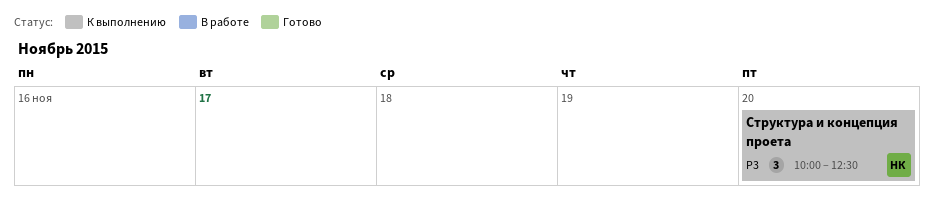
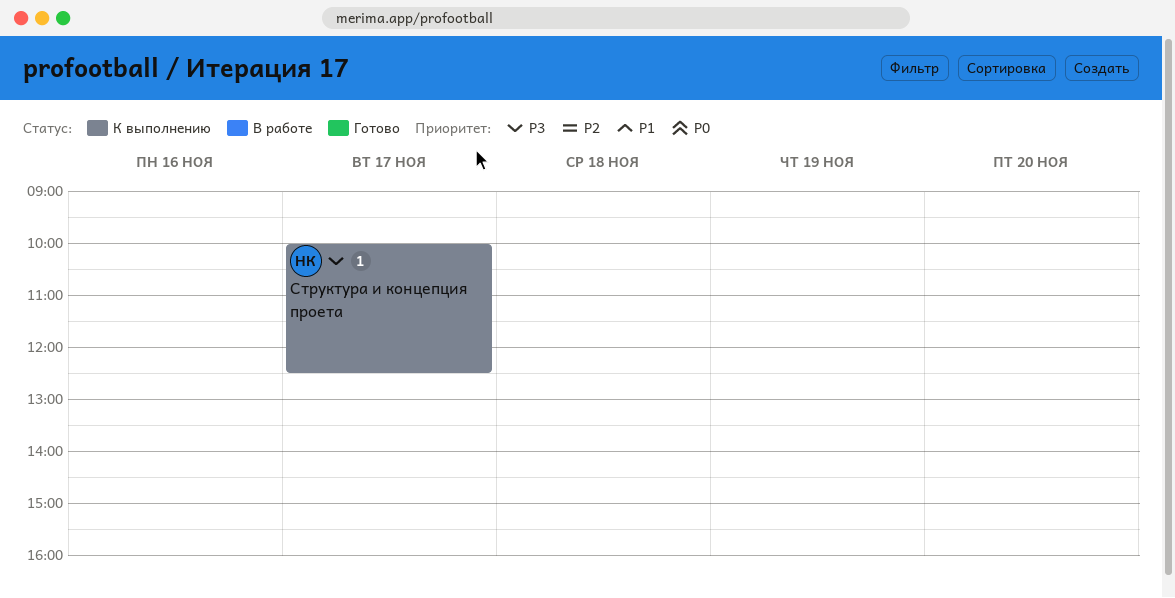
Структура и концепция проета, estimate: 3 -> 1
Структура и концепция проета, day: Nov 20 -> Nov 17

